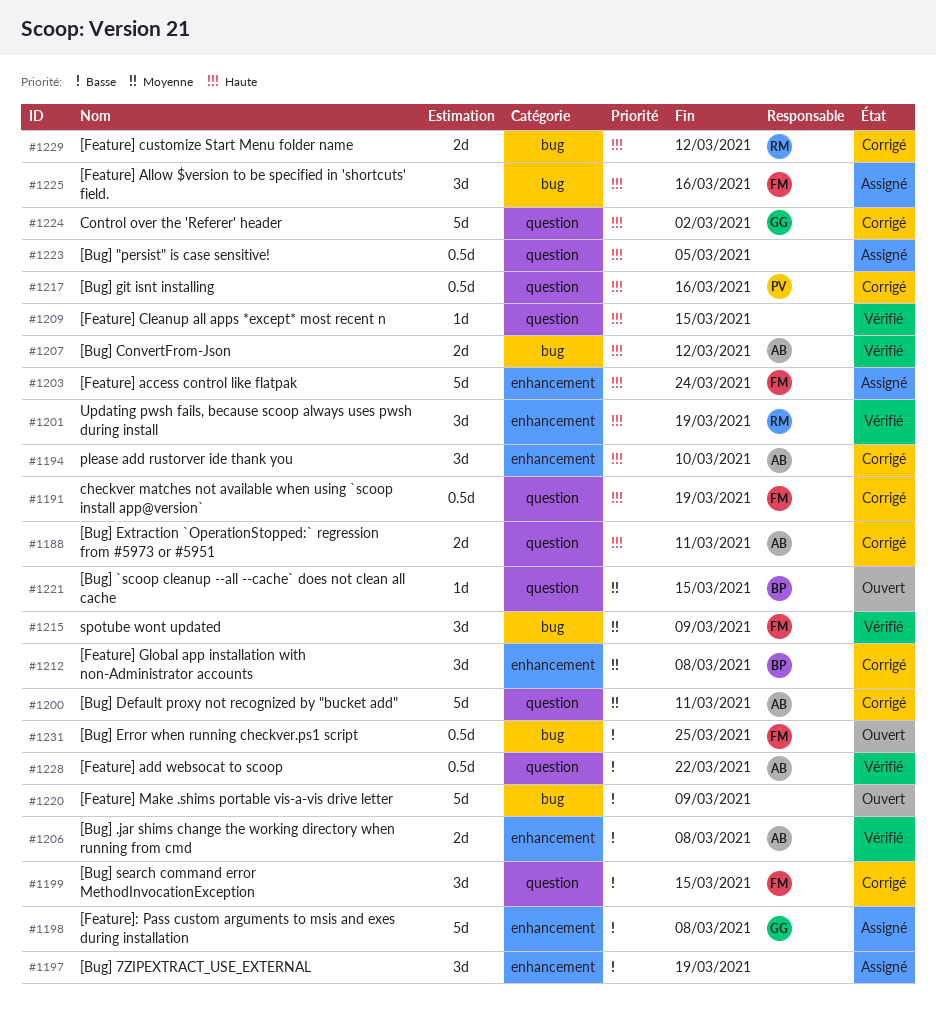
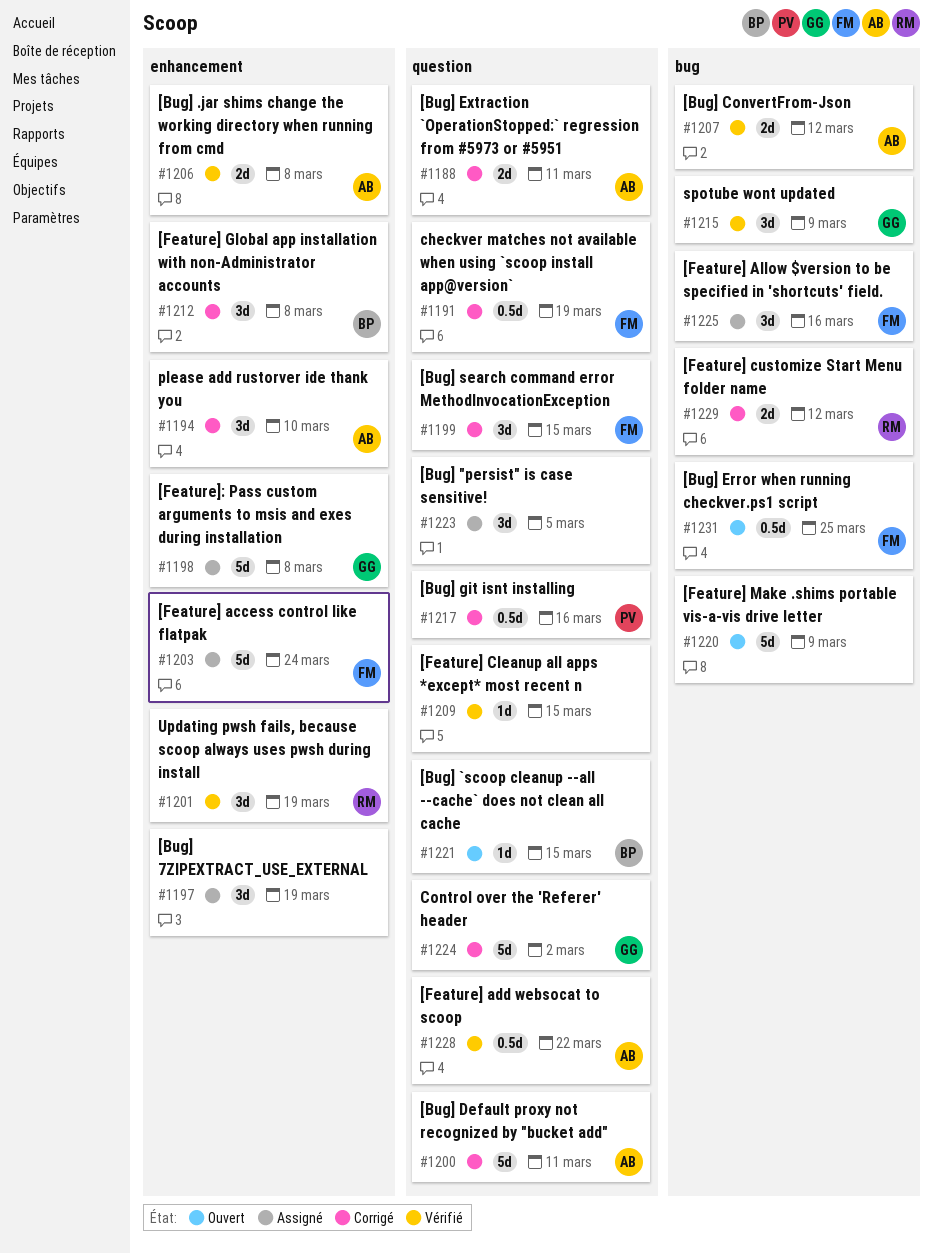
#1215, owner: FM -> GG
#1223, estimate: 0.5d -> 3d

